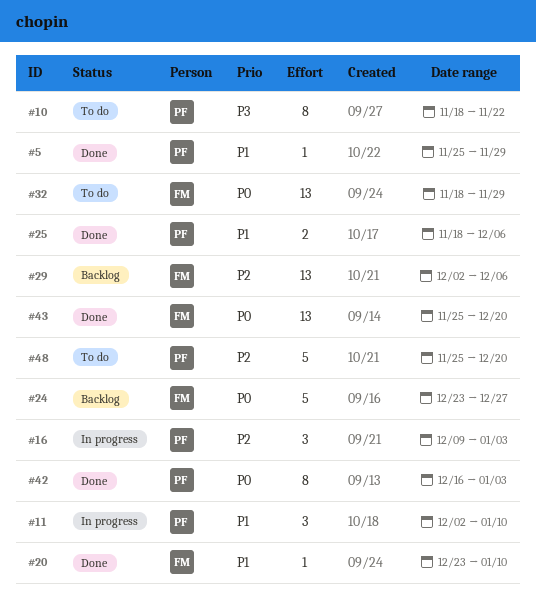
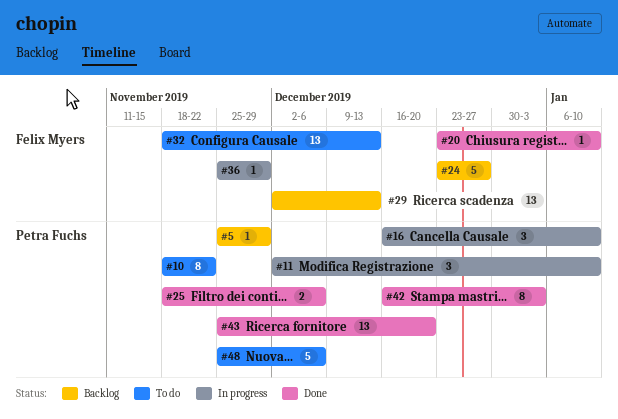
#5, status: Done -> Backlog
#16, start: Dec 9 -> Dec 16
#16, due: Jan 3 -> Jan 10
#29, due: Dec 6 -> Dec 13
#32, due: Nov 29 -> Dec 13
#36: none -> present
#43, owner: Felix Myers -> Petra Fuchs
#48, due: Dec 20 -> Dec 6

